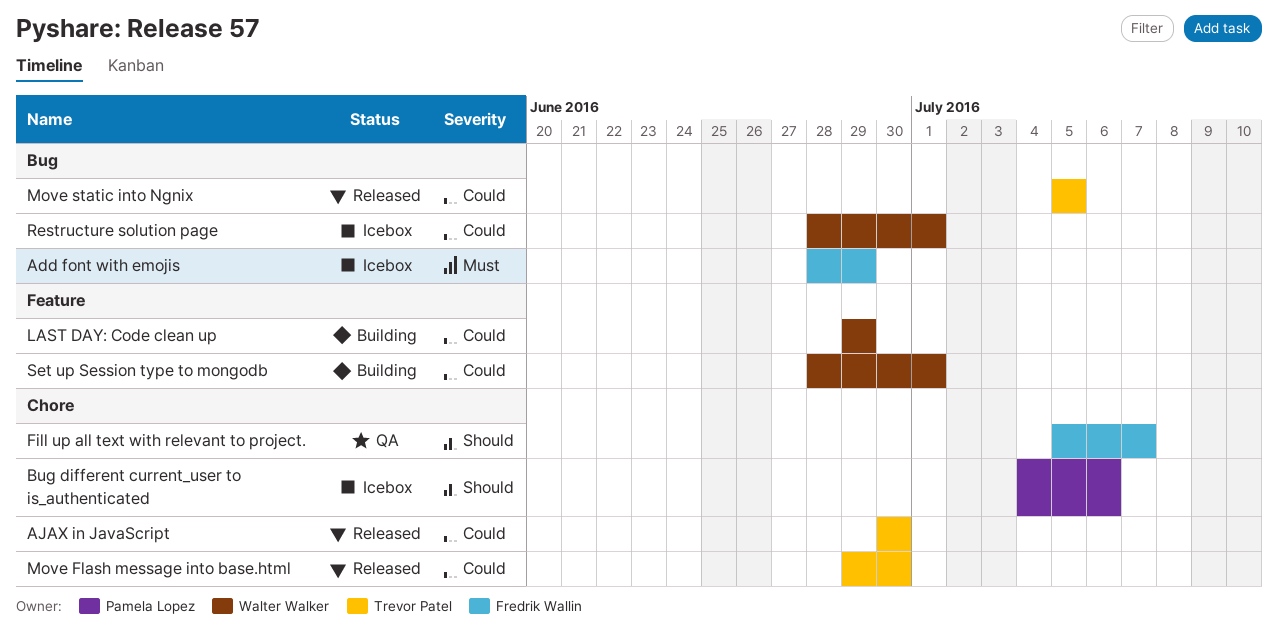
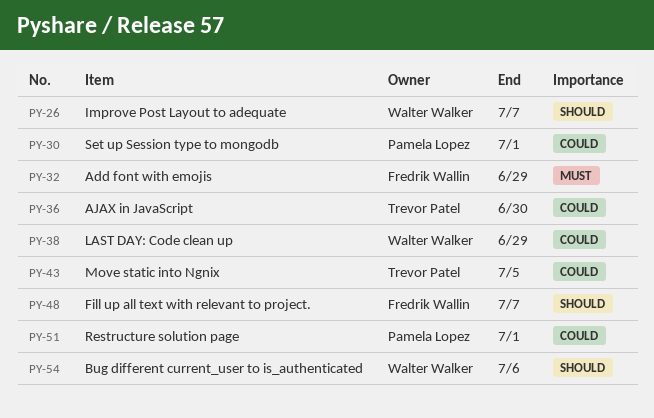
Bug different current_user to is_authenticated, owner: Pamela Lopez -> Walter Walker
Improve Post Layout to adequate: none -> present
Move Flash message into base.html: present -> none
Restructure solution page, owner: Walter Walker -> Pamela Lopez
Set up Session type to mongodb, owner: Walter Walker -> Pamela Lopez

